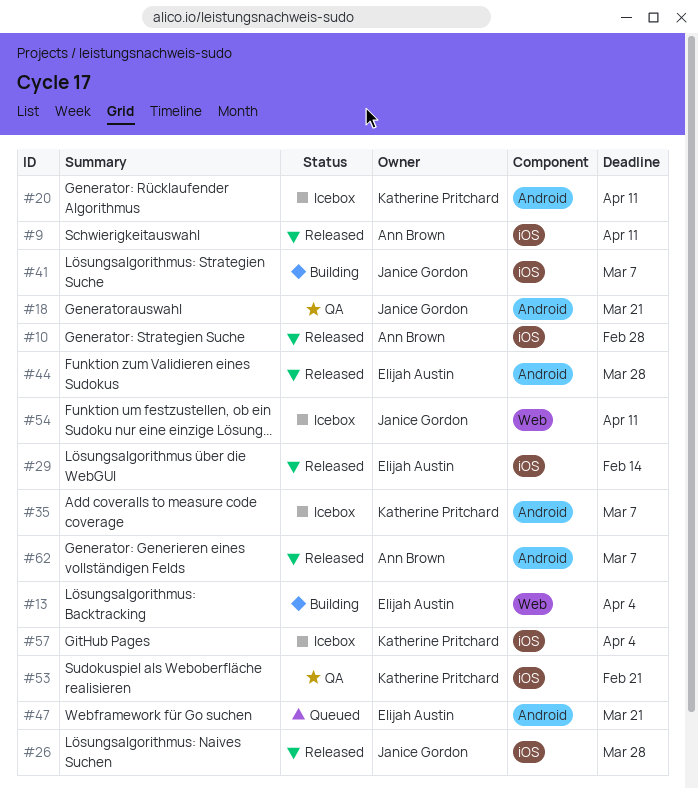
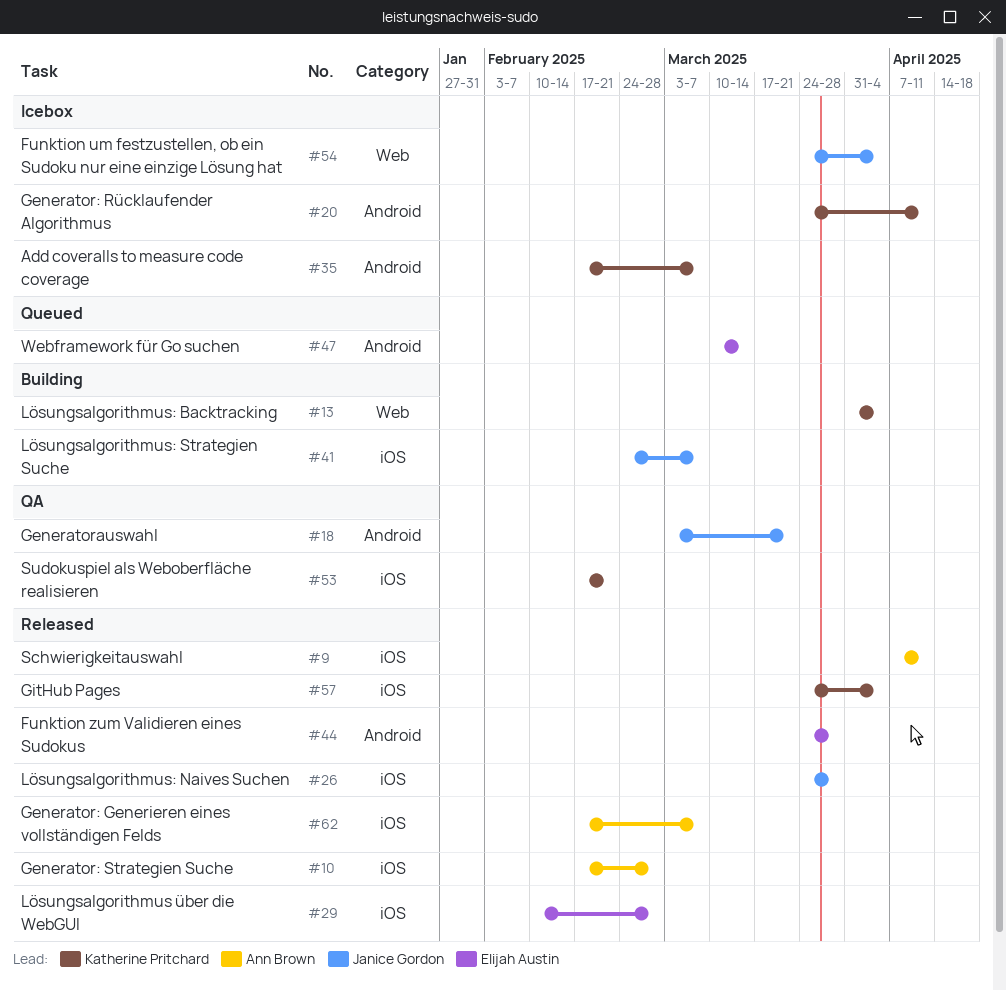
#13, owner: Elijah Austin -> Katherine Pritchard
#29, due: Feb 14 -> Feb 28
#47, due: Mar 21 -> Mar 14
#54, due: Apr 11 -> Apr 4
#57, status: Icebox -> Released
#62, label: Android -> iOS

